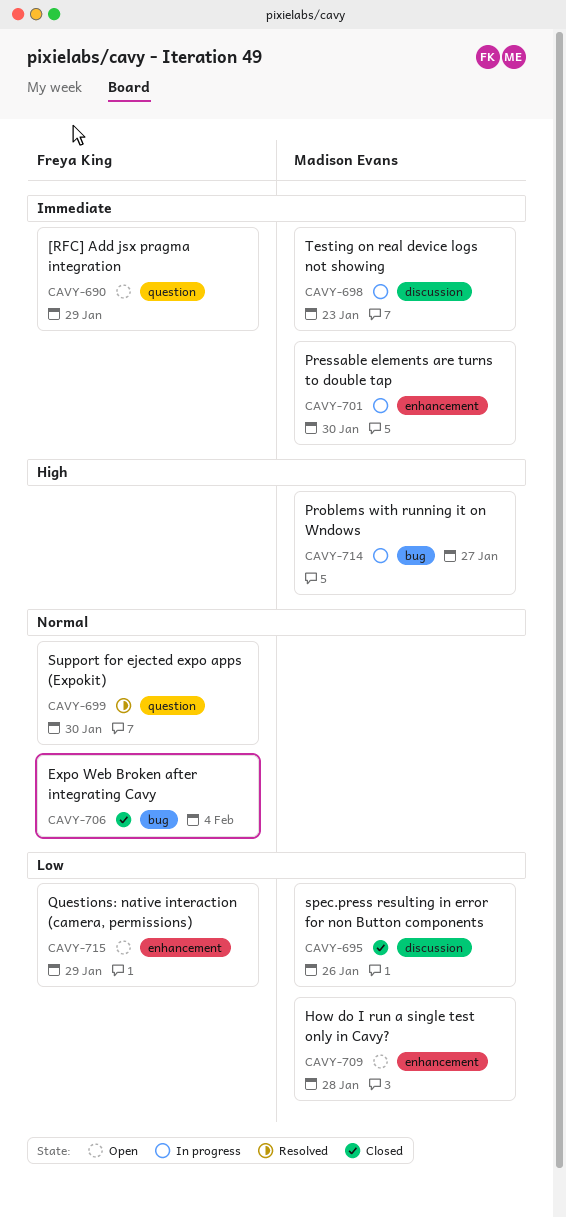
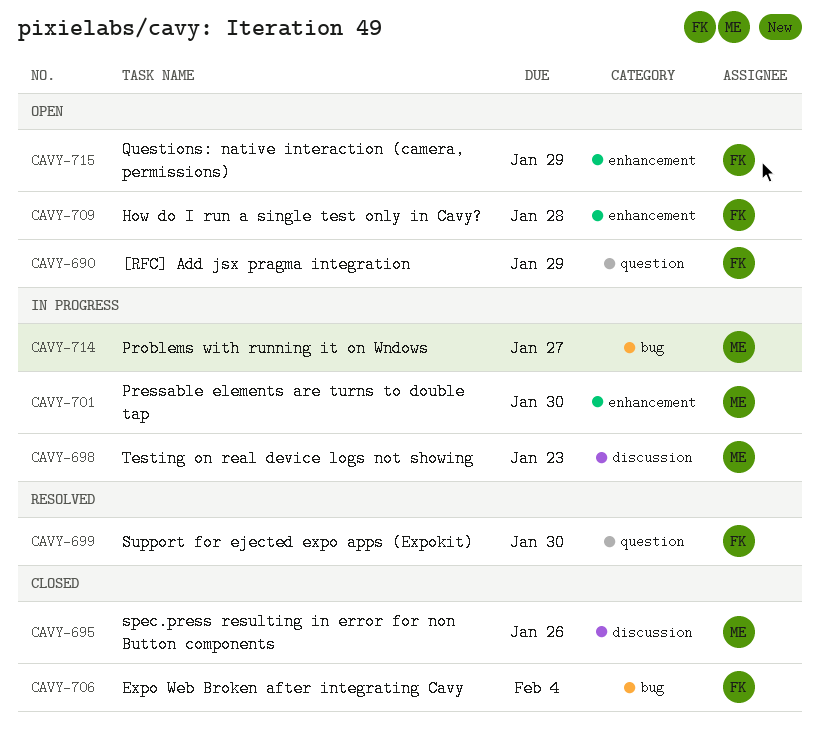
CAVY-709, owner: Madison Evans -> Freya King

